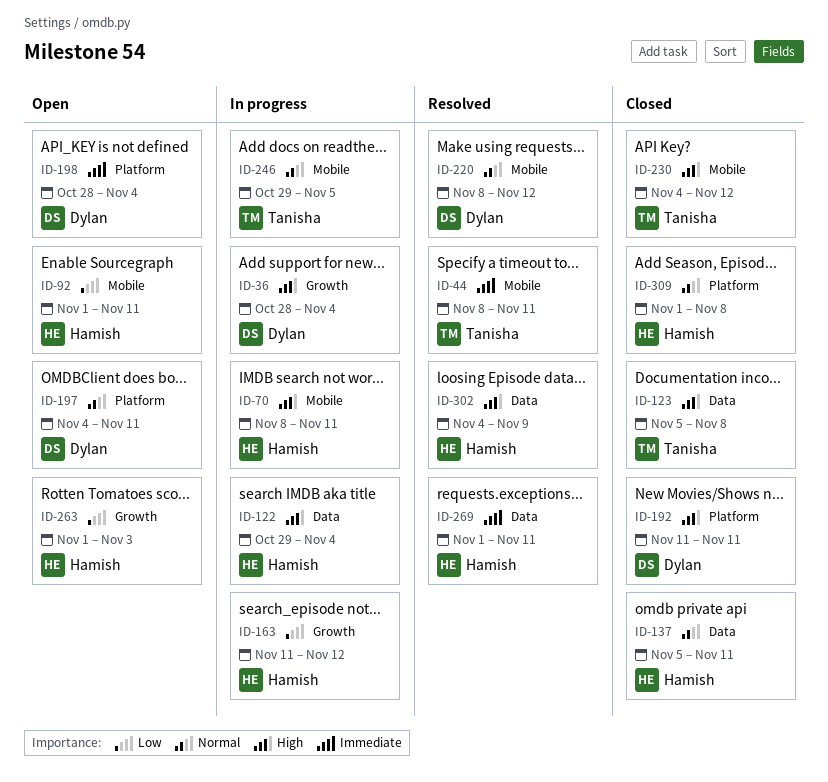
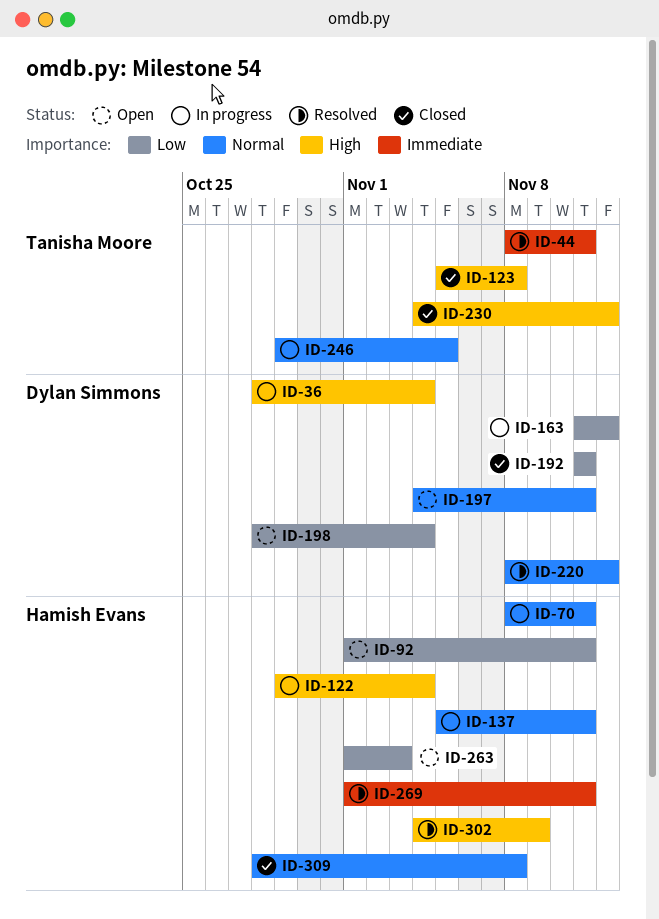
ID-70, priority: High -> Normal
ID-137, status: Closed -> In progress
ID-163, owner: Hamish Evans -> Dylan Simmons
ID-192, priority: High -> Low
ID-198, priority: Immediate -> Low
ID-309, start: Nov 1 -> Oct 28

